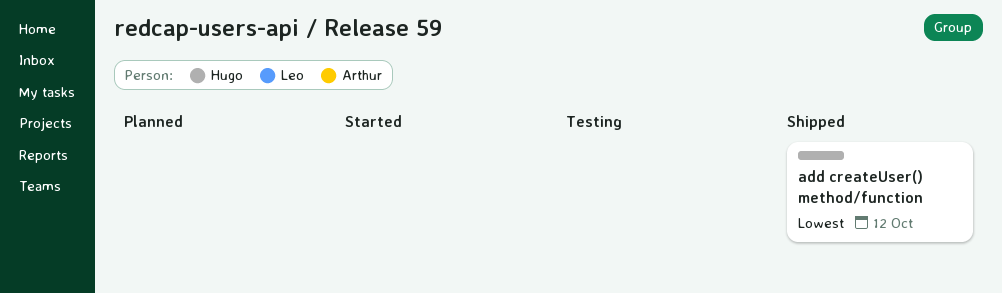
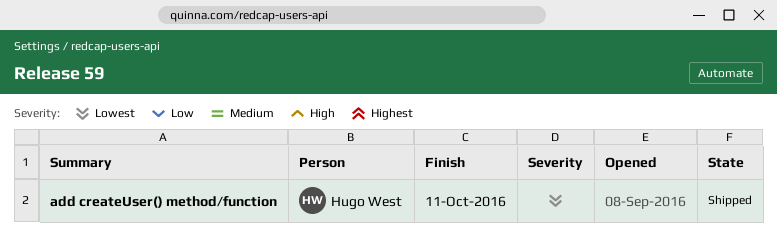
add createUser() method/function, due: Oct 12 -> Oct 11

